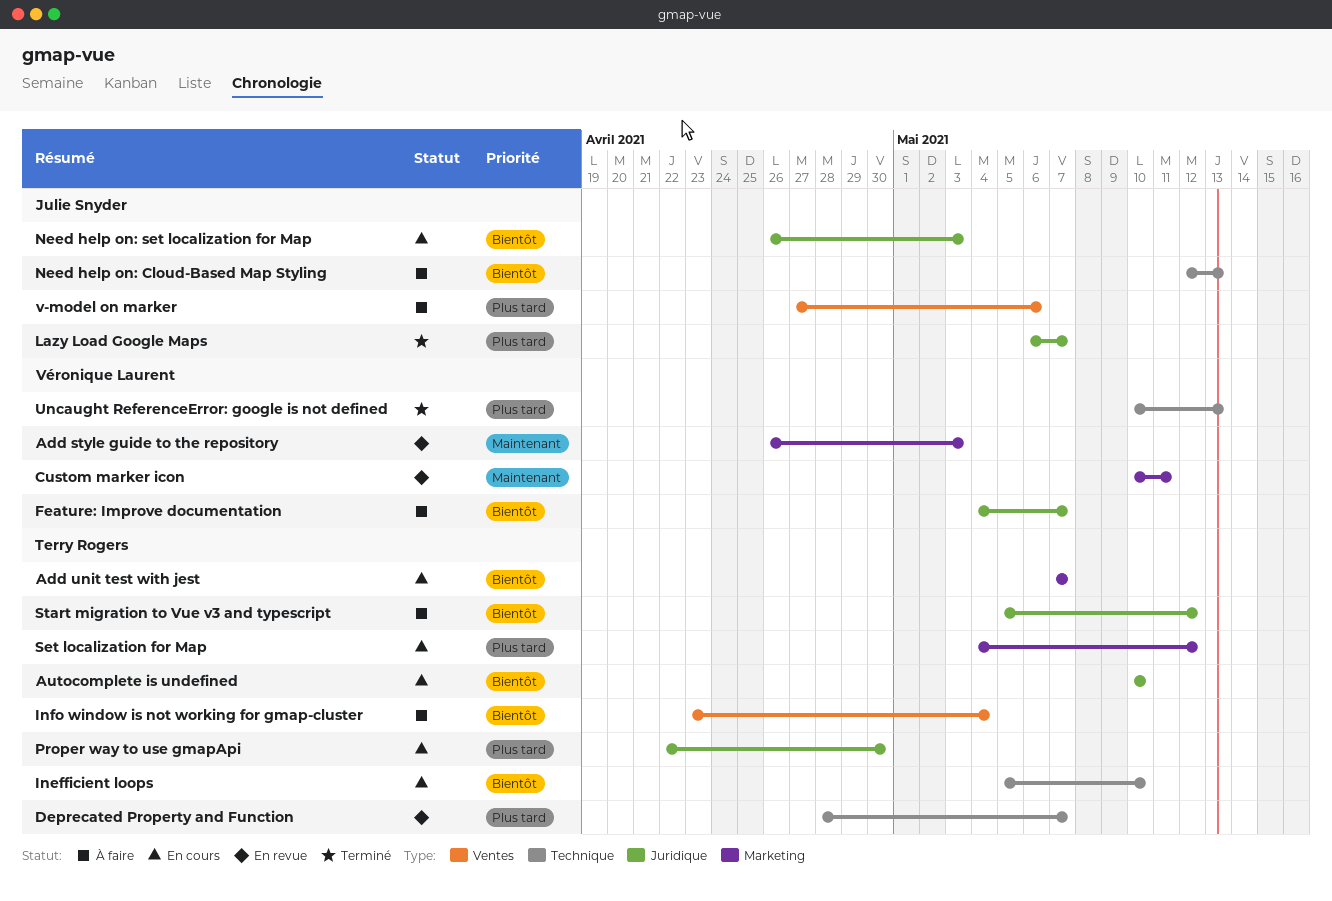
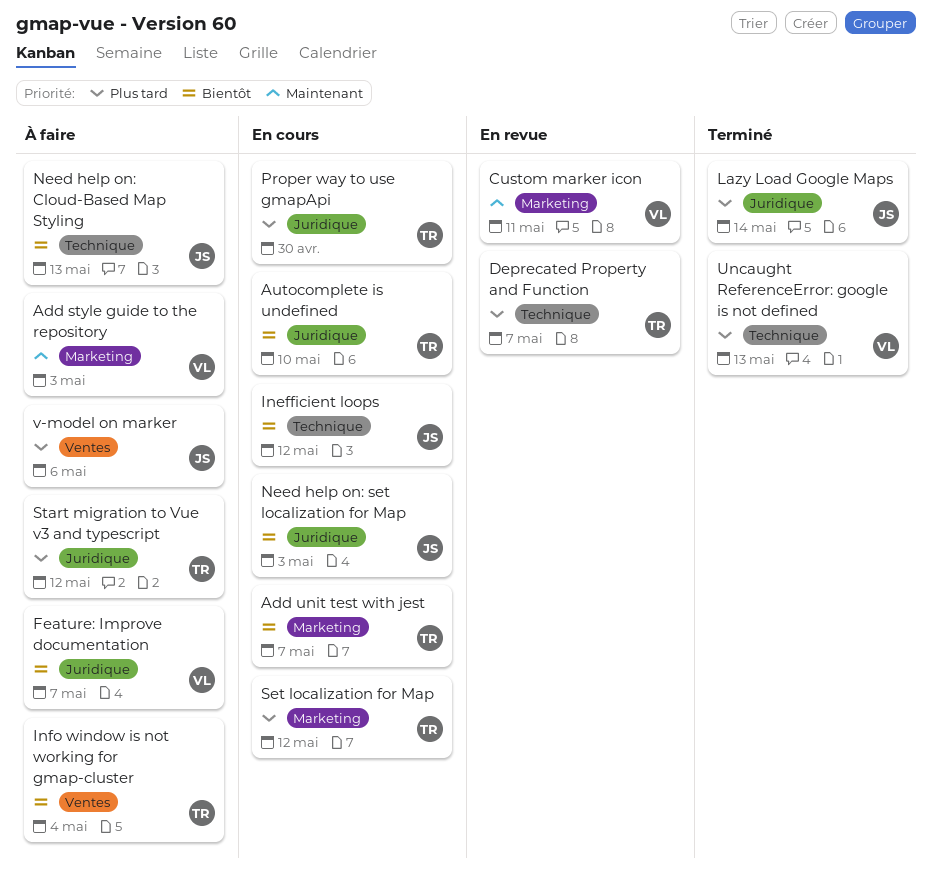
Add style guide to the repository, status: En revue -> À faire
Inefficient loops, owner: Terry Rogers -> Julie Snyder
Inefficient loops, due: May 10 -> May 12
Lazy Load Google Maps, due: May 7 -> May 14
Start migration to Vue v3 and typescript, priority: Bientôt -> Plus tard

